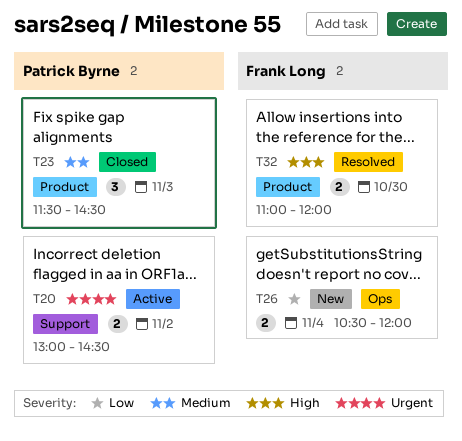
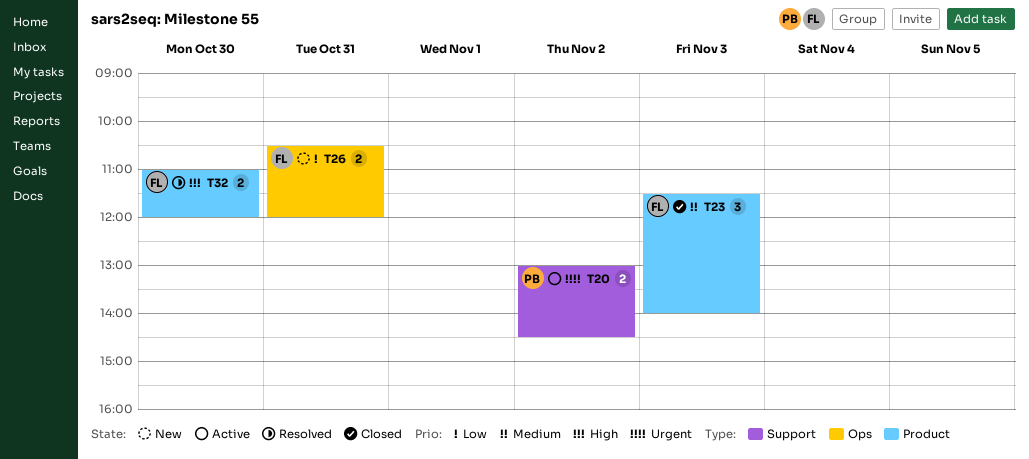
T23, owner: Patrick Byrne -> Frank Long
T23, ends: 14:30 -> 14:00
T26, day: Nov 4 -> Oct 31

